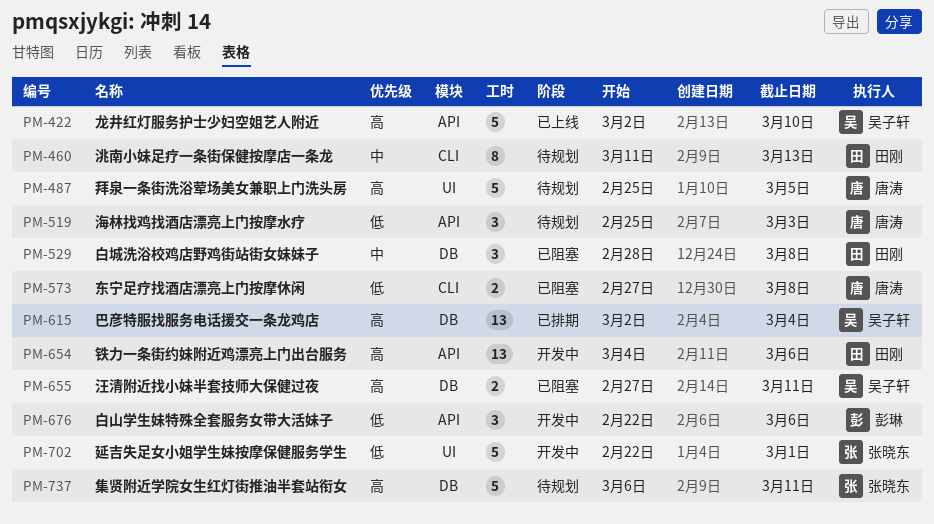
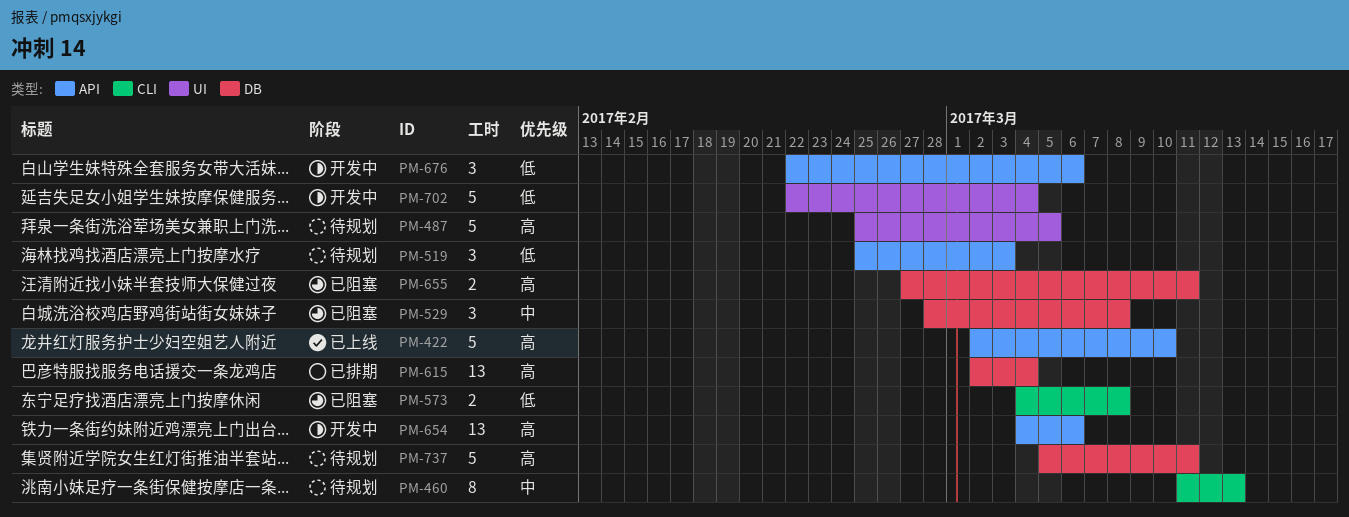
PM-573, start: Feb 27 -> Mar 4
PM-702, due: Mar 1 -> Mar 4
PM-737, start: Mar 6 -> Mar 5

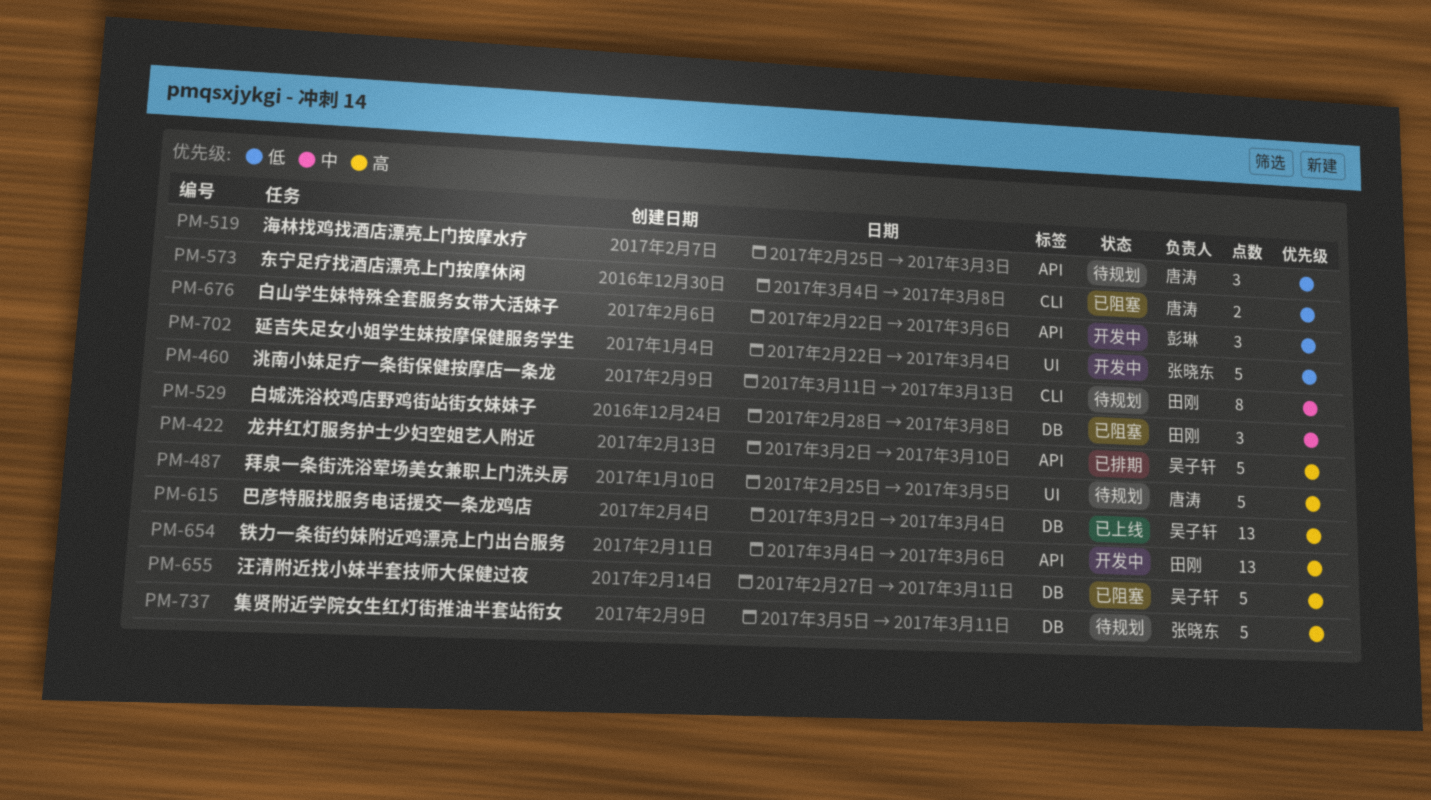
PM-422, status: 已上线 -> 已排期
PM-615, status: 已排期 -> 已上线
PM-655, estimate: 2 -> 5

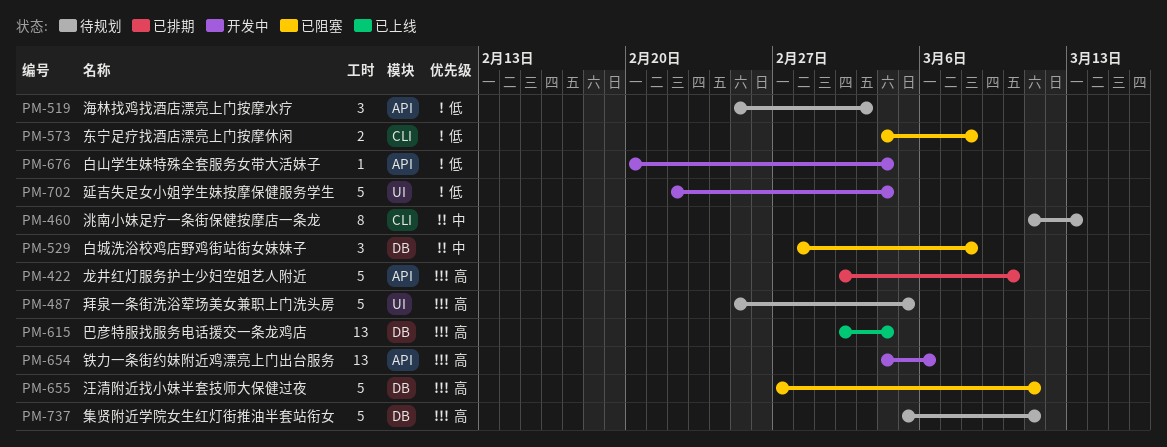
PM-676, estimate: 3 -> 1
PM-676, start: Feb 22 -> Feb 20
PM-676, due: Mar 6 -> Mar 4

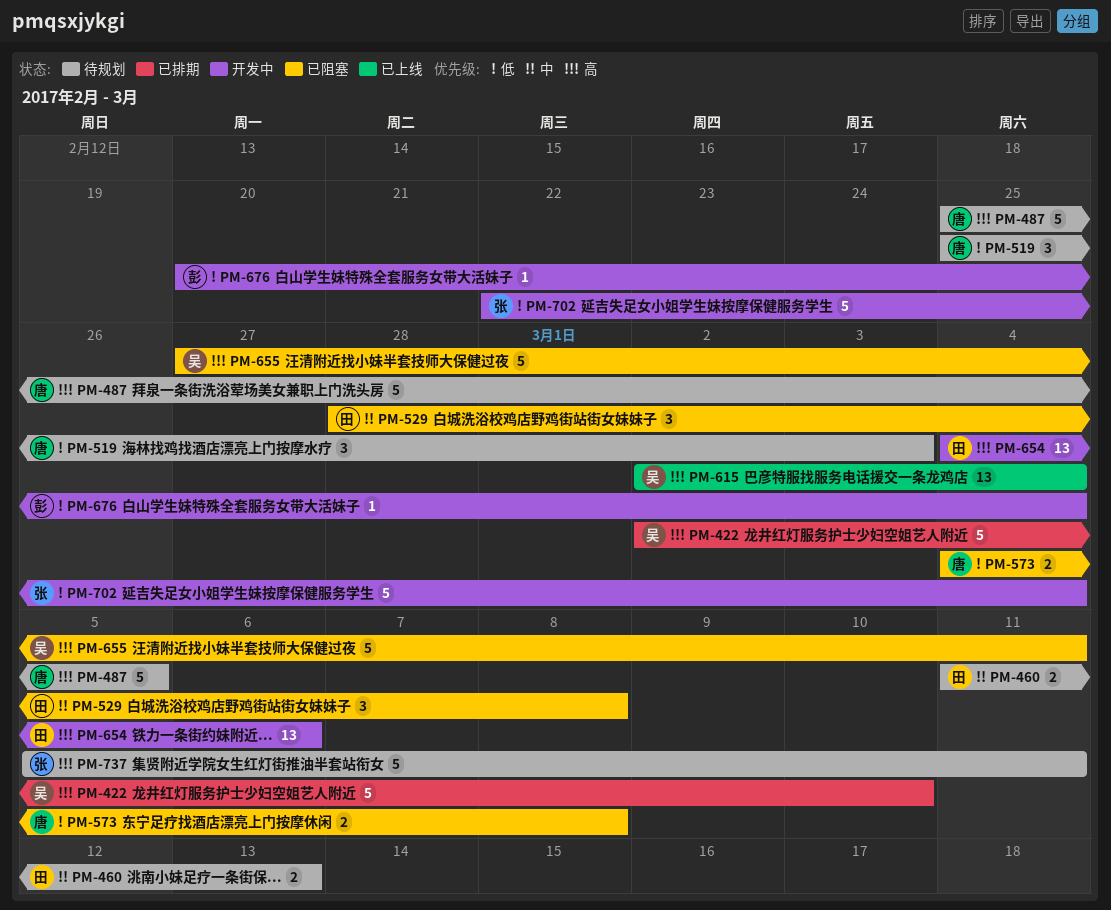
PM-460, estimate: 8 -> 2

